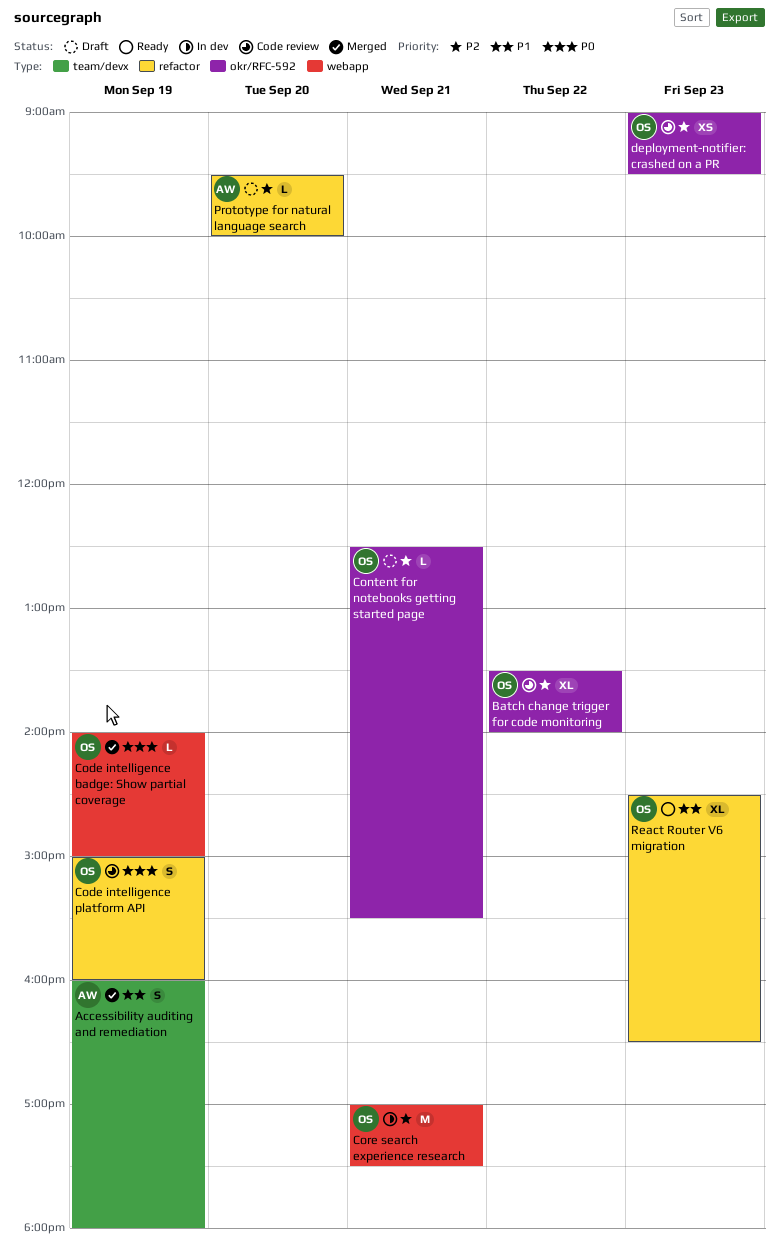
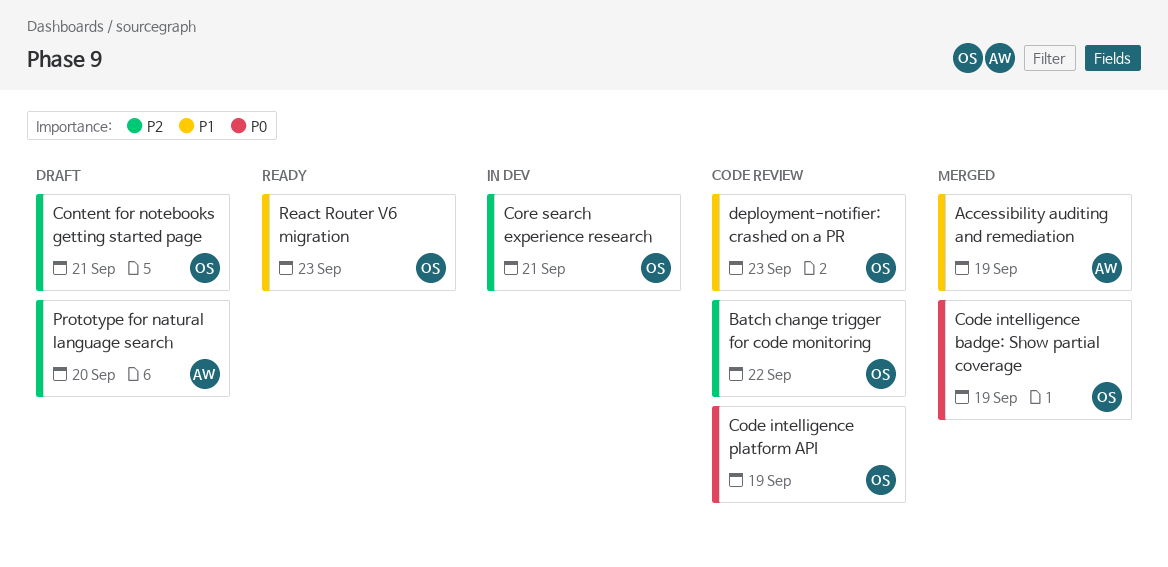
deployment-notifier: crashed on a PR, priority: P2 -> P1

